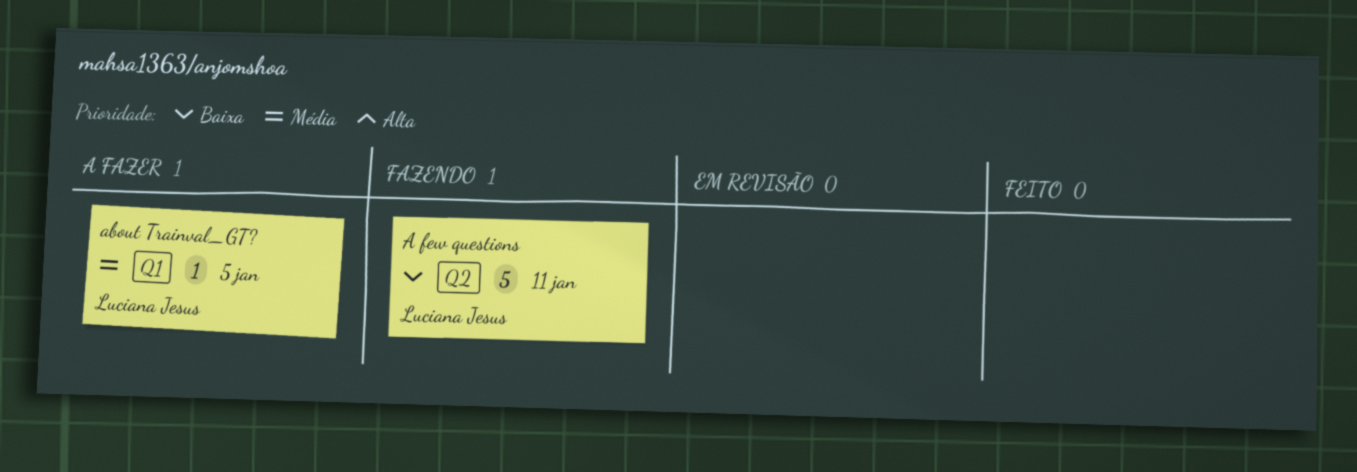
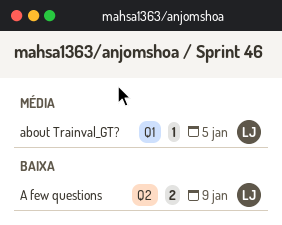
A few questions, estimate: 5 -> 2
A few questions, due: Jan 11 -> Jan 9

